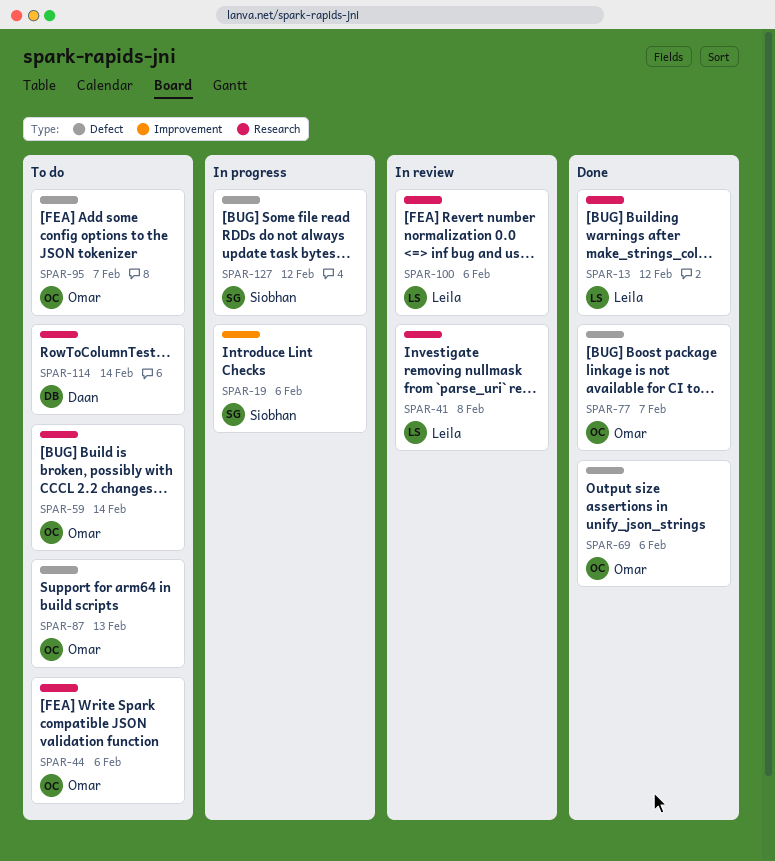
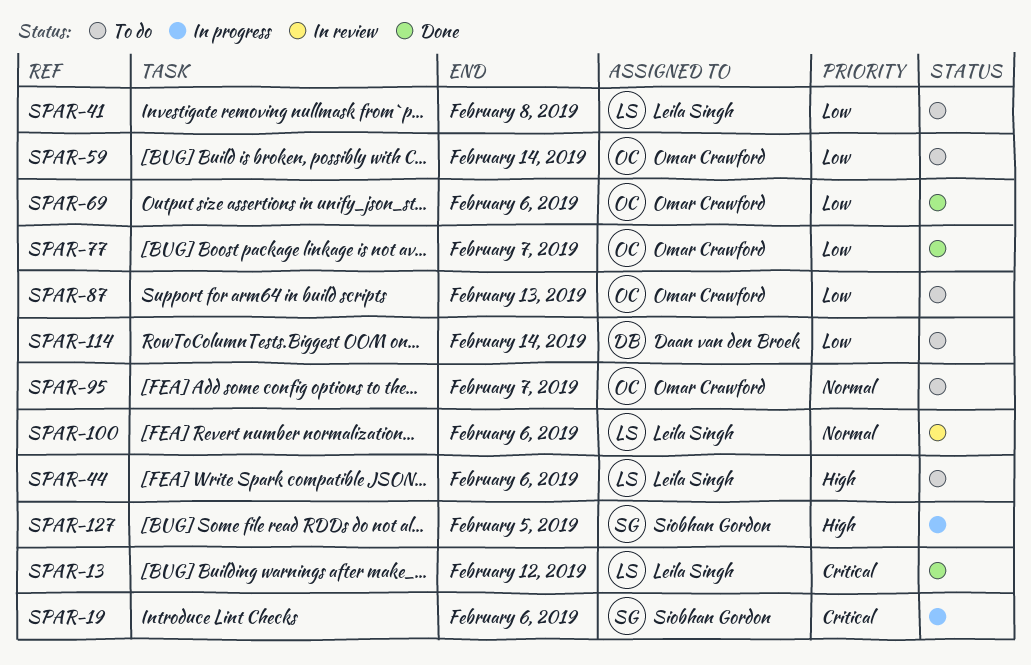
SPAR-41, status: In review -> To do
SPAR-44, owner: Omar Crawford -> Leila Singh
SPAR-127, due: Feb 12 -> Feb 5

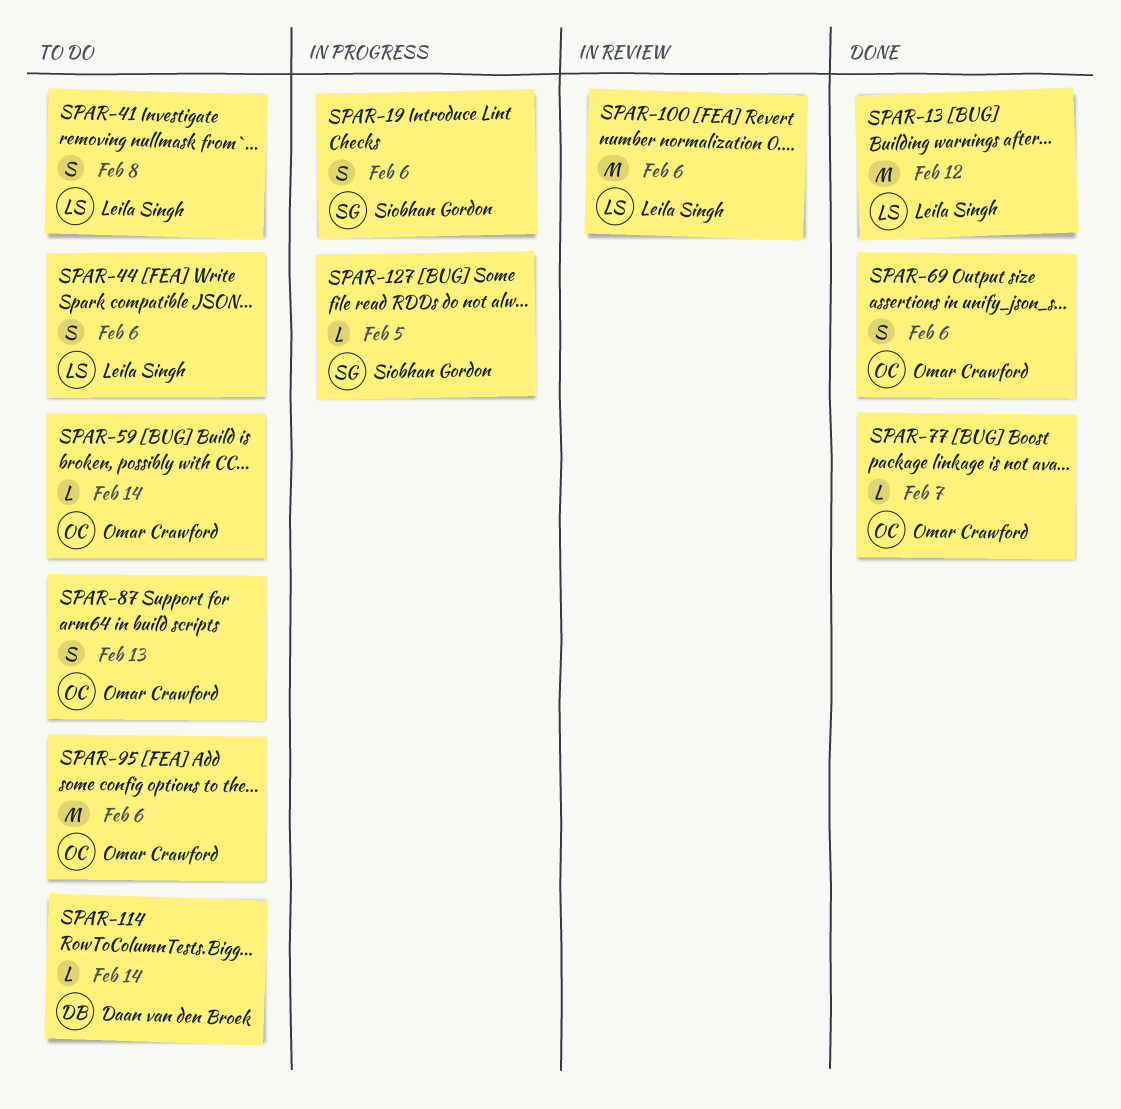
SPAR-95, due: Feb 7 -> Feb 6

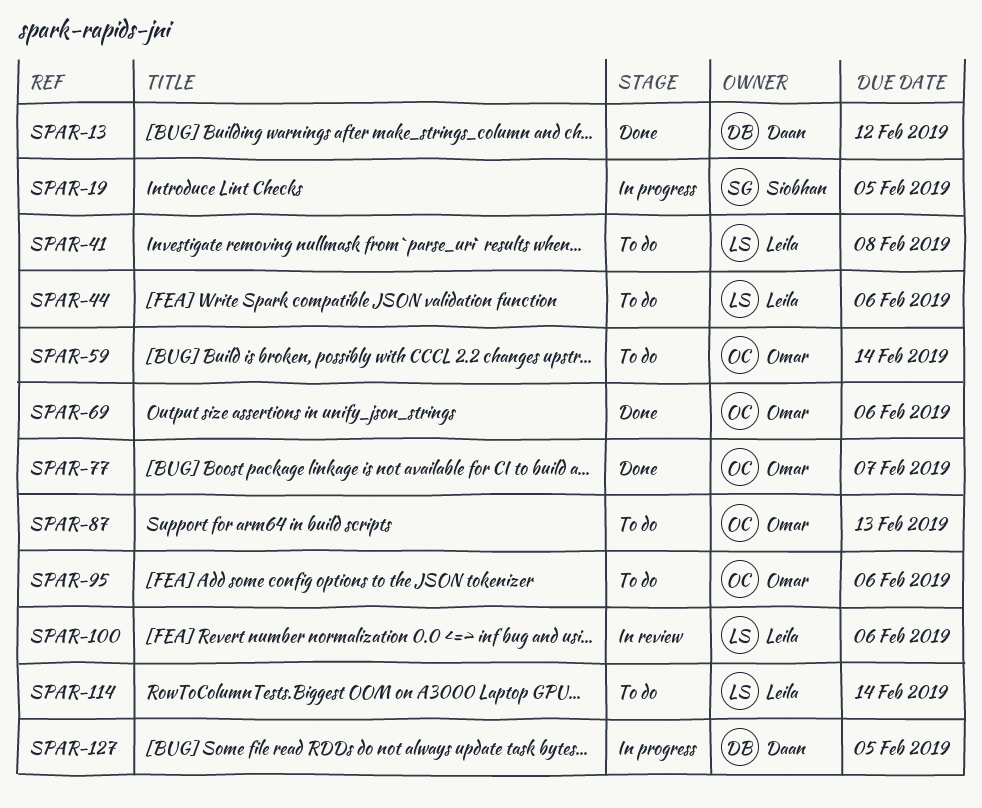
SPAR-13, owner: Leila Singh -> Daan van den Broek
SPAR-19, due: Feb 6 -> Feb 5
SPAR-114, owner: Daan van den Broek -> Leila Singh
SPAR-127, owner: Siobhan Gordon -> Daan van den Broek

